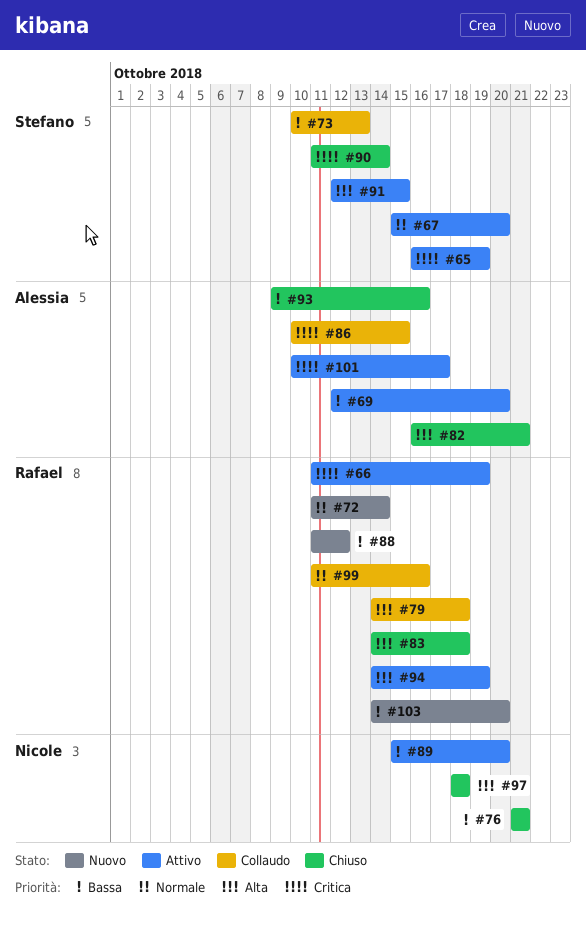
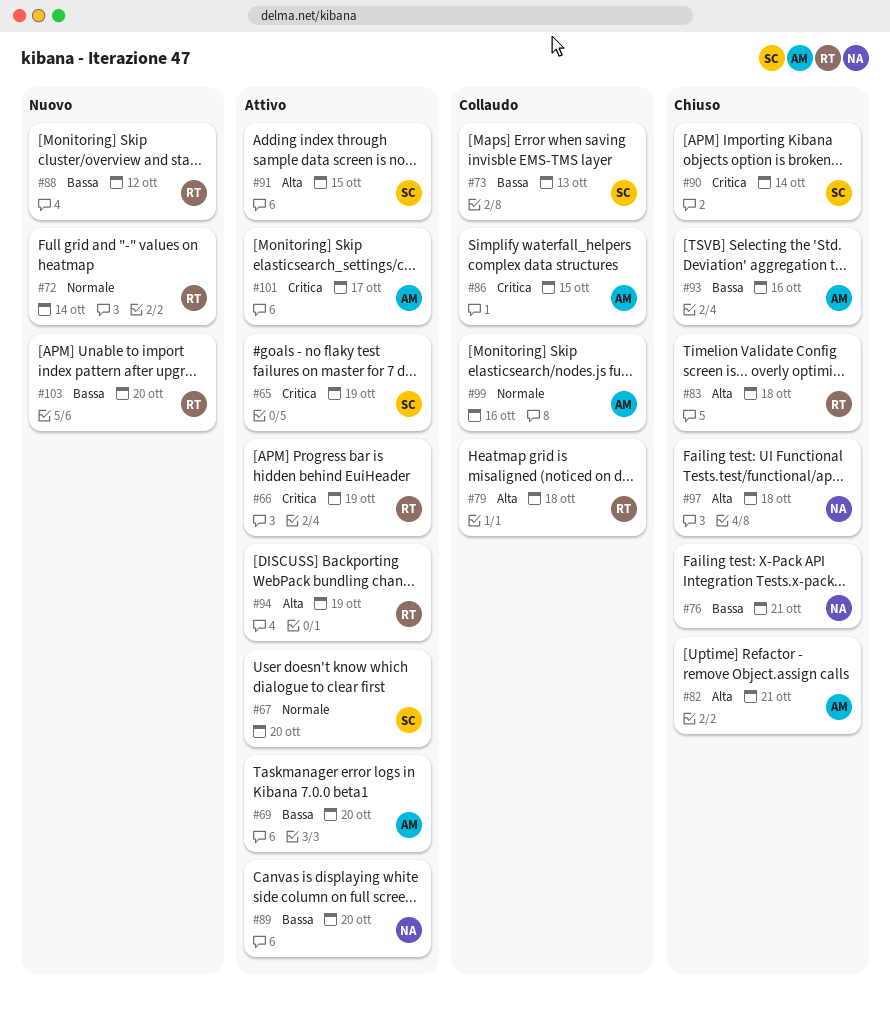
#99, owner: Rafael -> Alessia

